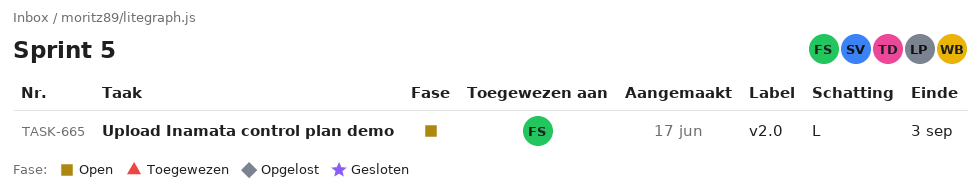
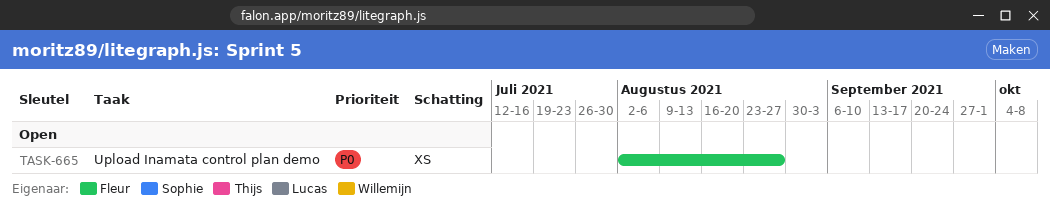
TASK-665, estimate: L -> XS
TASK-665, due: Sep 3 -> Aug 27

